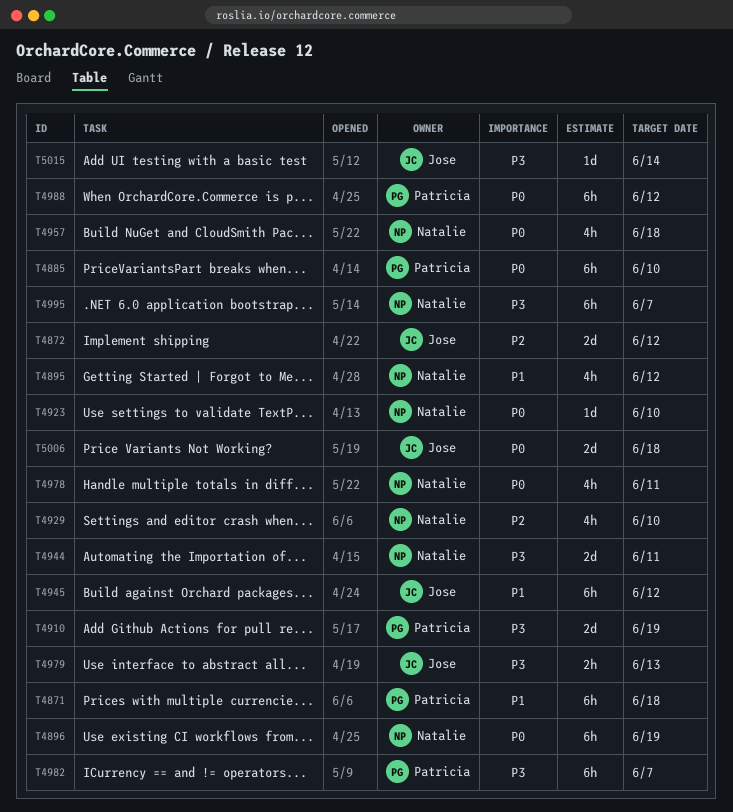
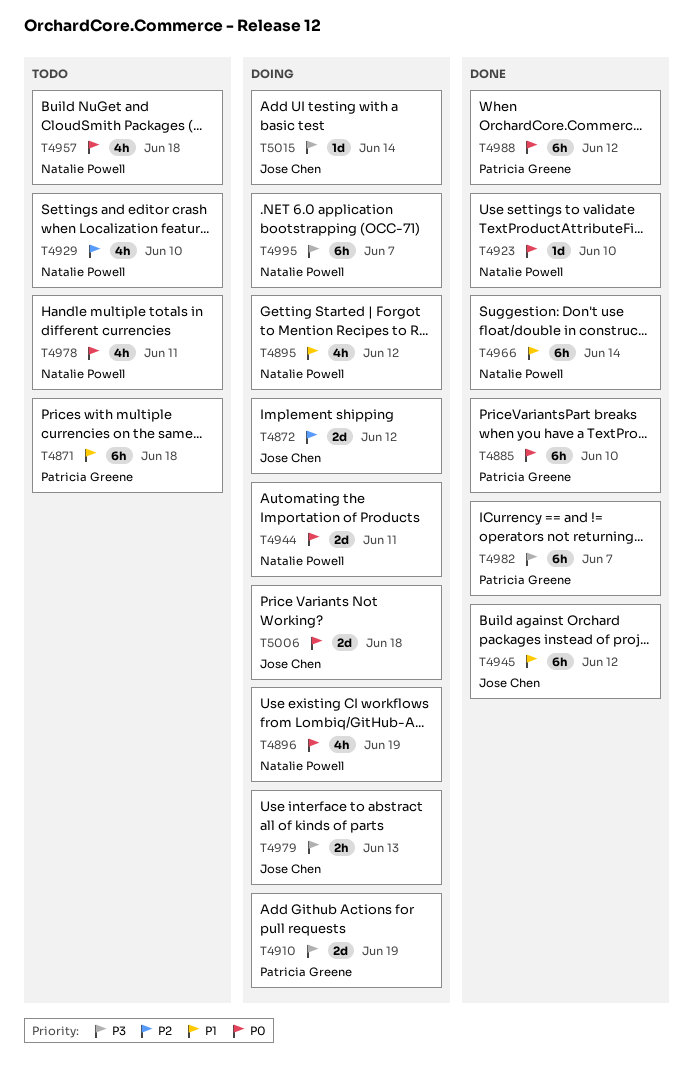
T4896, estimate: 6h -> 4h
T4944, priority: P3 -> P0
T4966: none -> present

